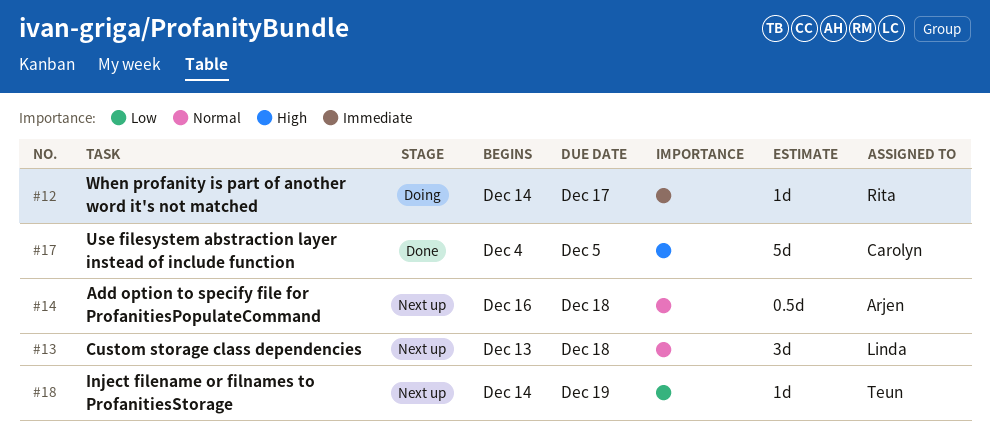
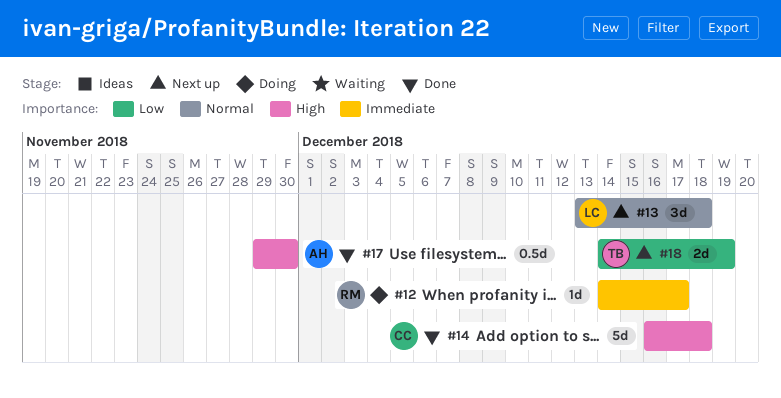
#14, status: Next up -> Done
#14, owner: Arjen -> Carolyn
#14, priority: Normal -> High
#14, estimate: 0.5d -> 5d
#17, owner: Carolyn -> Arjen
#17, estimate: 5d -> 0.5d
#17, start: Dec 4 -> Nov 29
#17, due: Dec 5 -> Nov 30
#18, estimate: 1d -> 2d

